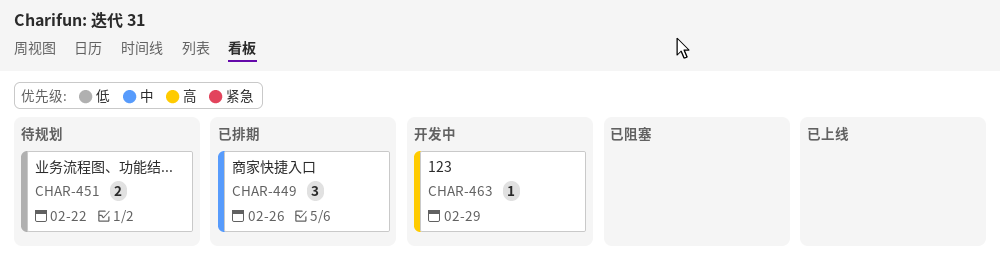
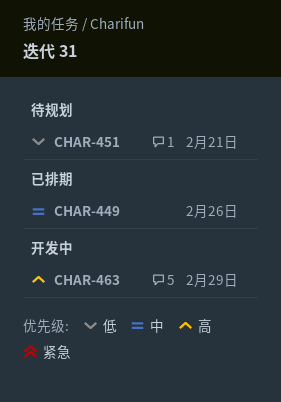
CHAR-451, due: Feb 22 -> Feb 21

